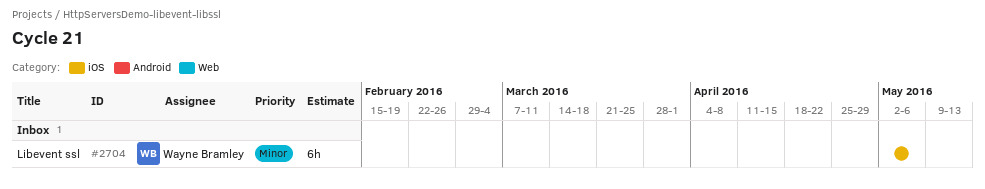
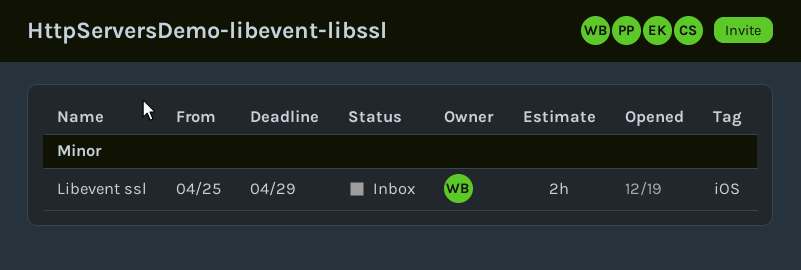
Libevent ssl, estimate: 6h -> 2h
Libevent ssl, start: May 2 -> Apr 25
Libevent ssl, due: May 6 -> Apr 29

